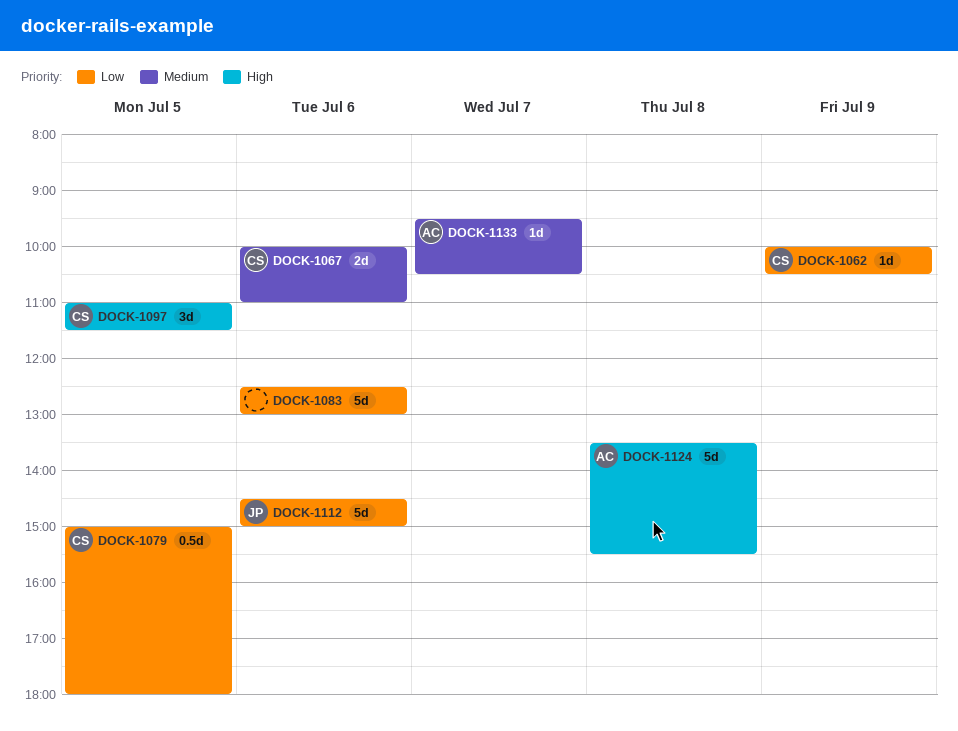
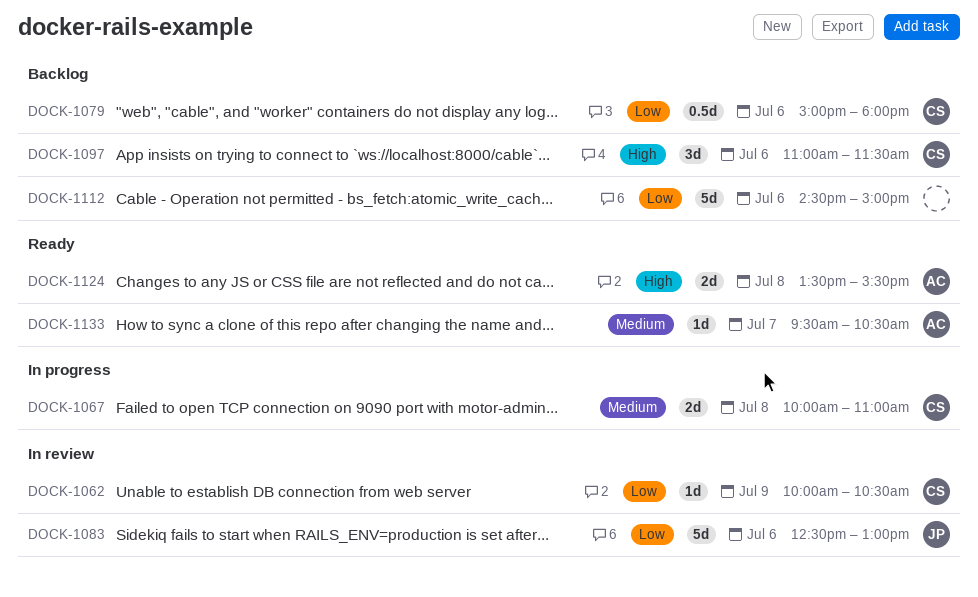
DOCK-1067, day: Jul 6 -> Jul 8
DOCK-1079, day: Jul 5 -> Jul 6
DOCK-1083, owner: none -> JP
DOCK-1097, day: Jul 5 -> Jul 6
DOCK-1112, owner: JP -> none
DOCK-1124, estimate: 5d -> 2d

